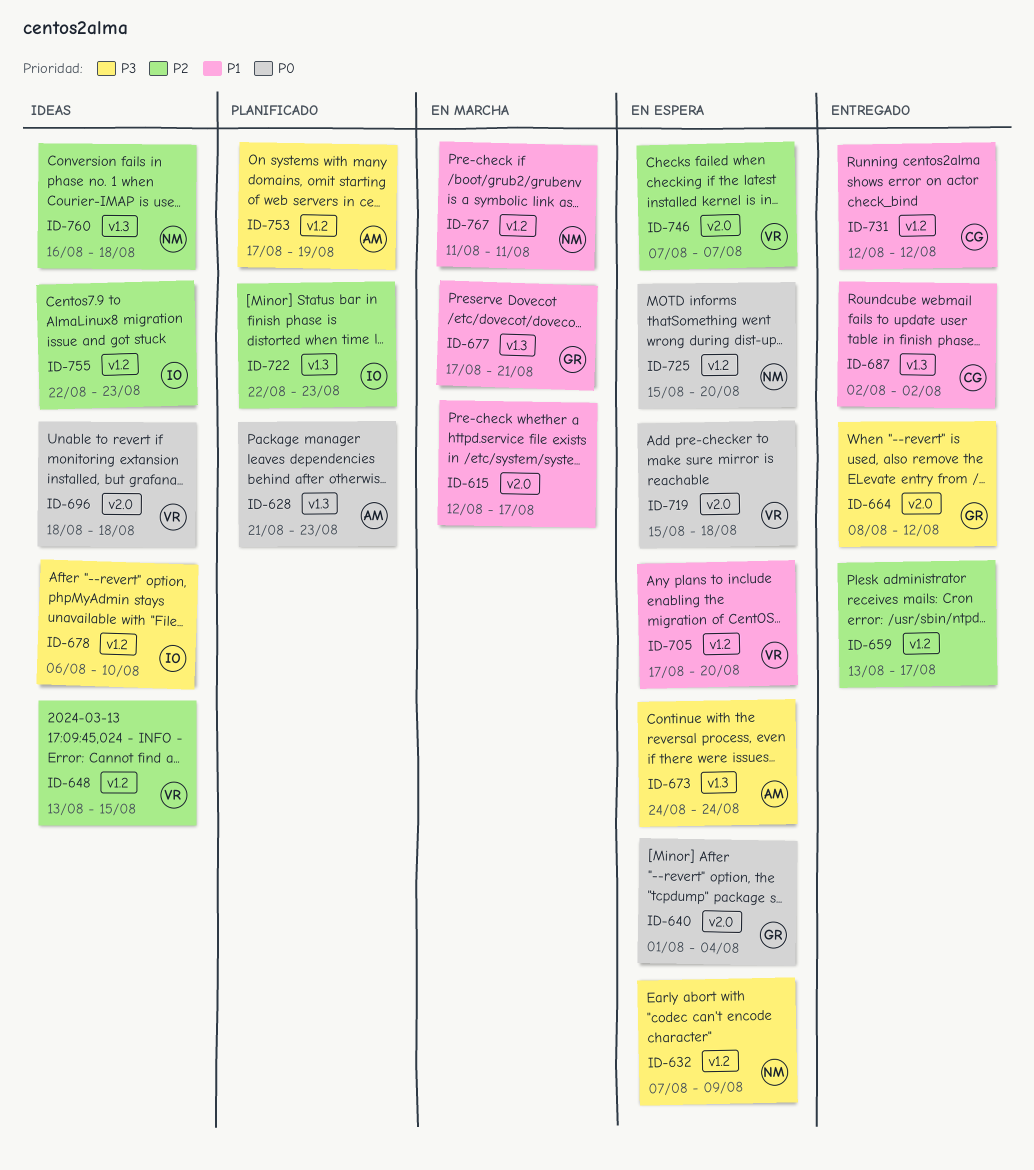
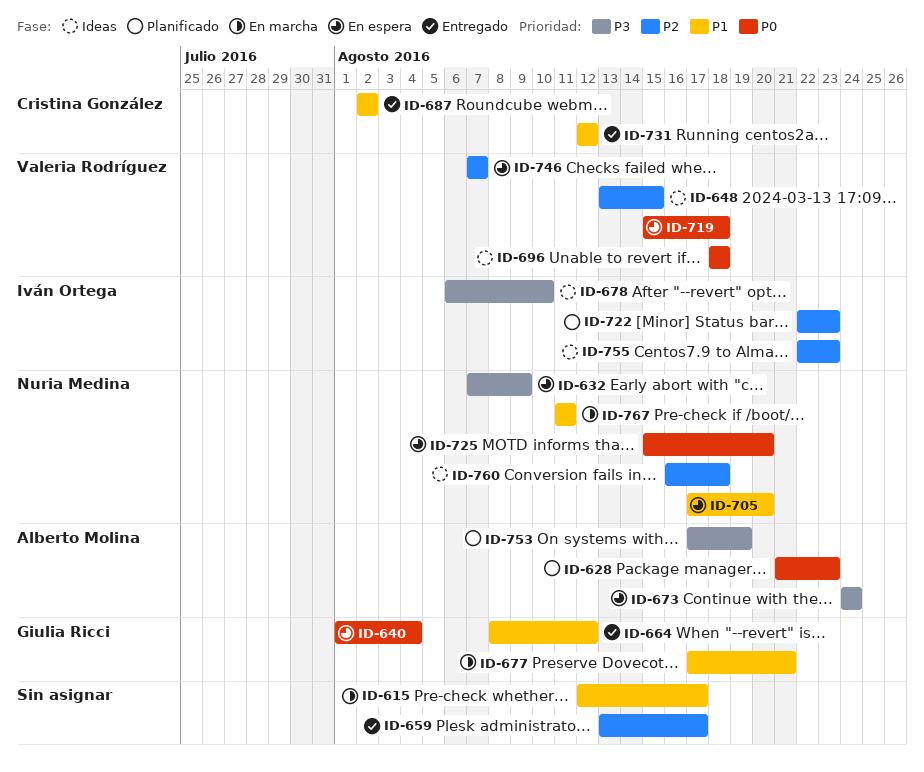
ID-664, priority: P3 -> P1
ID-705, owner: Valeria Rodríguez -> Nuria Medina

